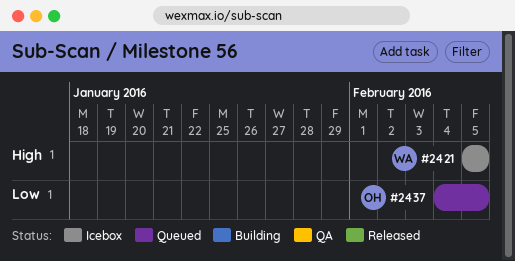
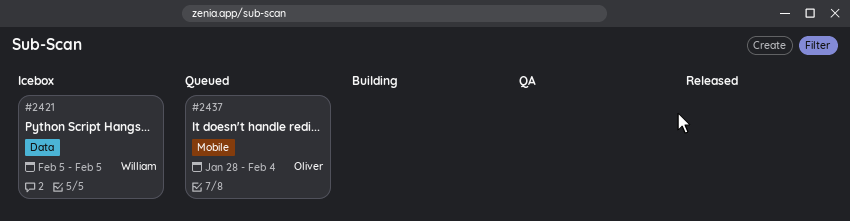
#2437, start: Feb 4 -> Jan 28
#2437, due: Feb 5 -> Feb 4

